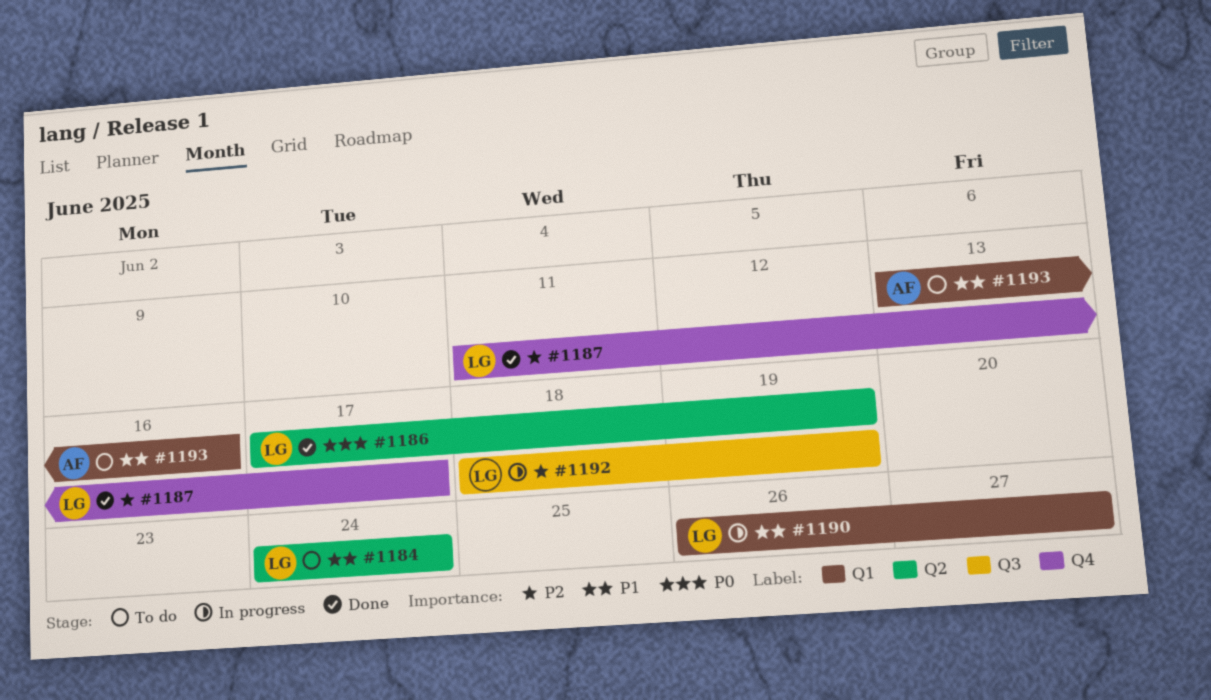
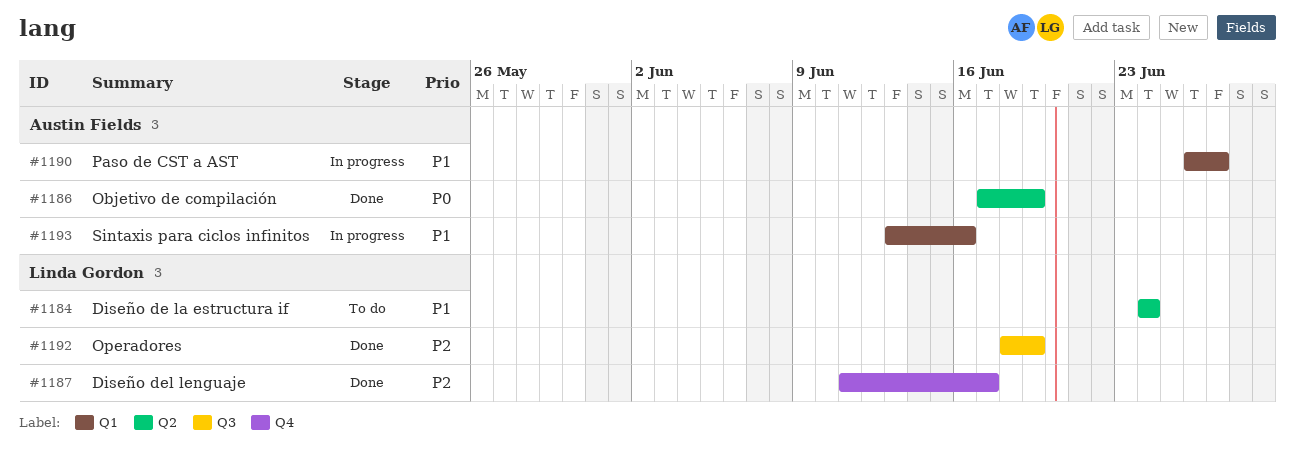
#1186, owner: Linda Gordon -> Austin Fields
#1190, owner: Linda Gordon -> Austin Fields
#1192, status: In progress -> Done
#1193, status: To do -> In progress

